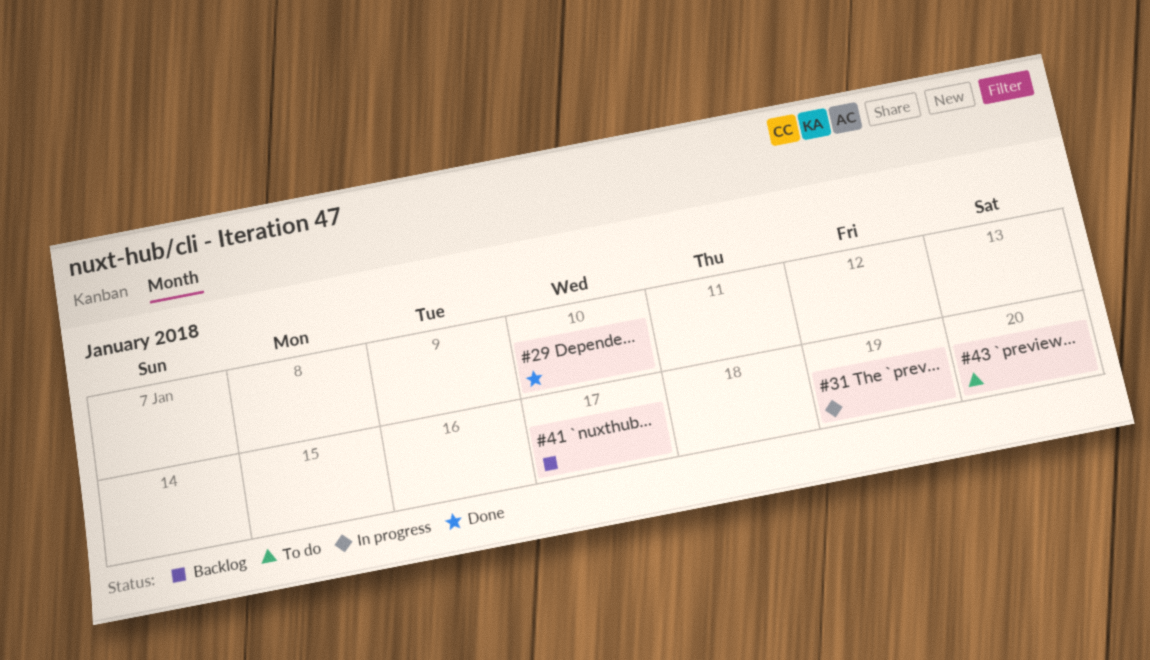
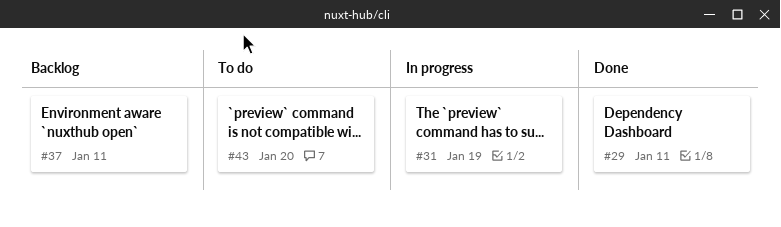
#29, due: Jan 10 -> Jan 11
#37: none -> present
#41: present -> none

